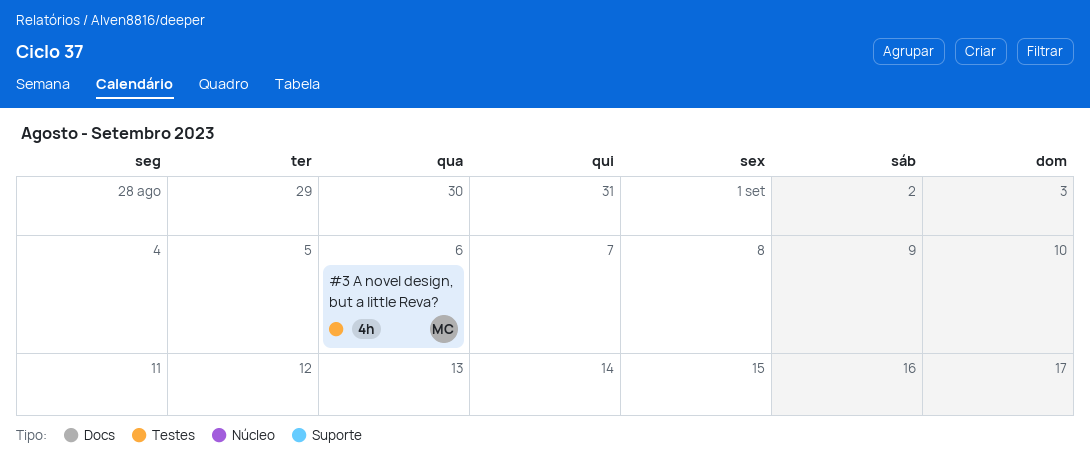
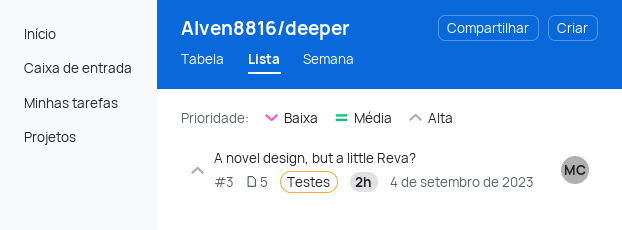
#3, estimate: 4h -> 2h
#3, due: Sep 6 -> Sep 4

